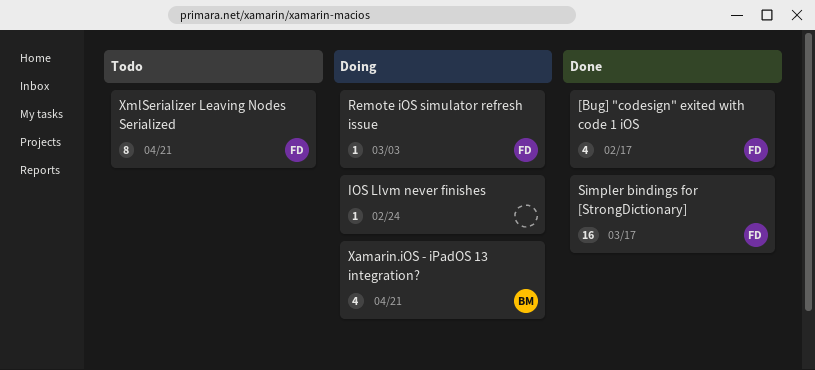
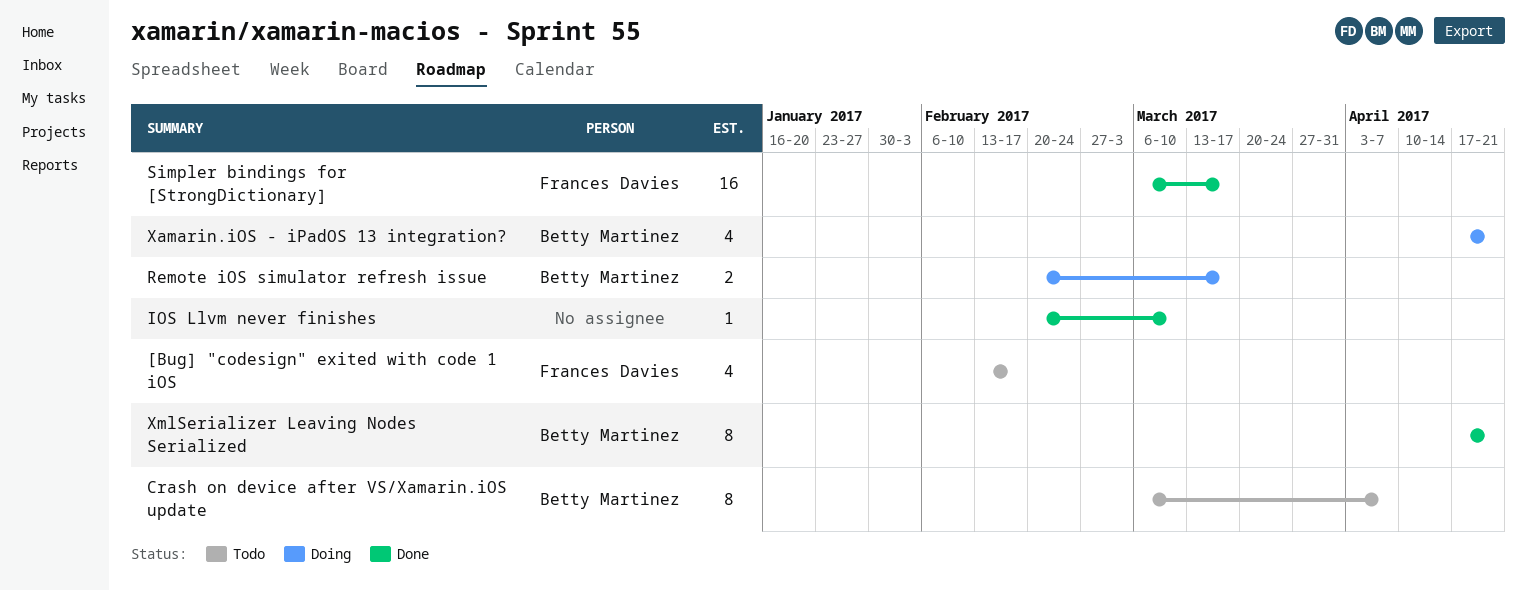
[Bug] "codesign" exited with code 1 iOS, status: Done -> Todo
Crash on device after VS/Xamarin.iOS update: none -> present
IOS Llvm never finishes, status: Doing -> Done
IOS Llvm never finishes, due: Feb 24 -> Mar 10
Remote iOS simulator refresh issue, owner: Frances Davies -> Betty Martinez
Remote iOS simulator refresh issue, estimate: 1 -> 2
Remote iOS simulator refresh issue, due: Mar 3 -> Mar 17
XmlSerializer Leaving Nodes Serialized, status: Todo -> Done
XmlSerializer Leaving Nodes Serialized, owner: Frances Davies -> Betty Martinez

